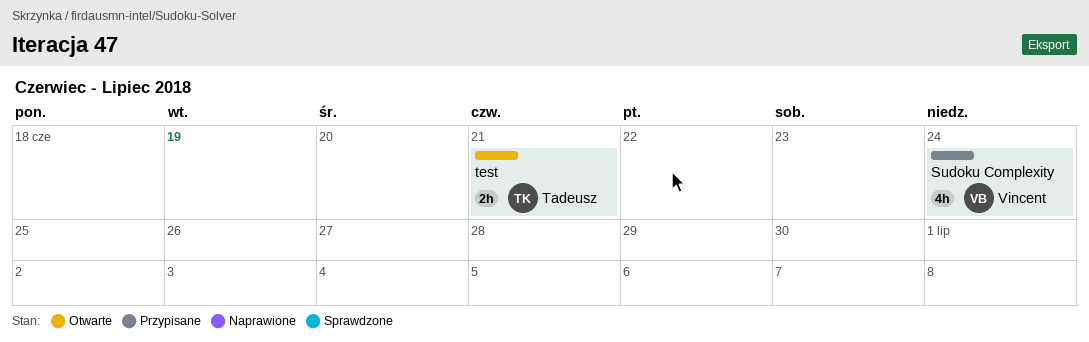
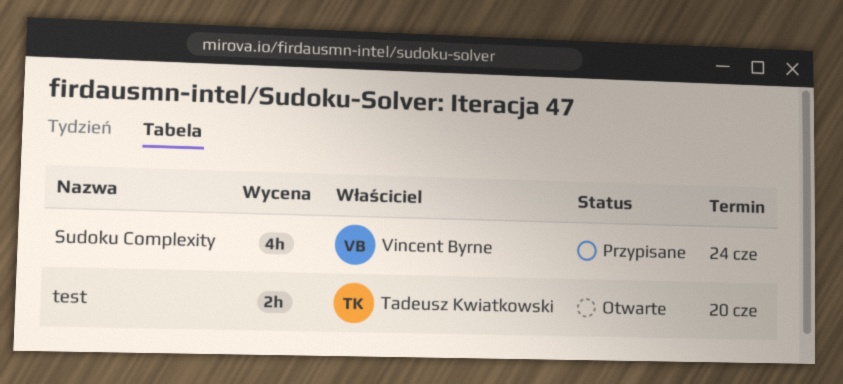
test, due: Jun 21 -> Jun 20

